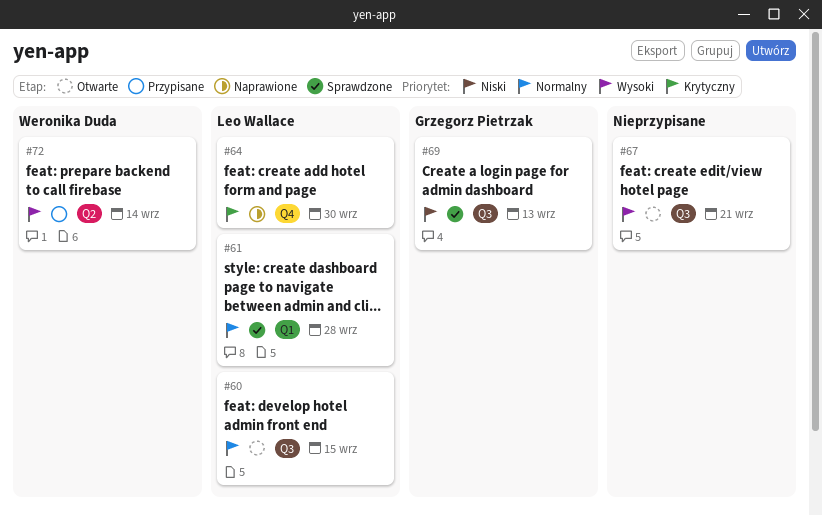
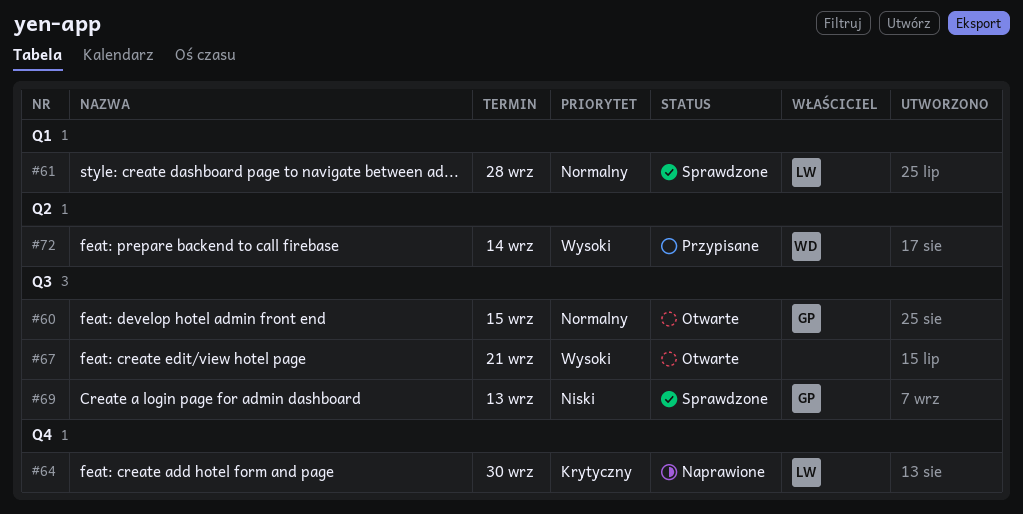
#60, owner: Leo Wallace -> Grzegorz Pietrzak

